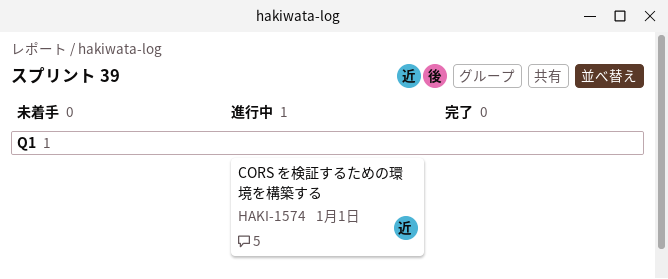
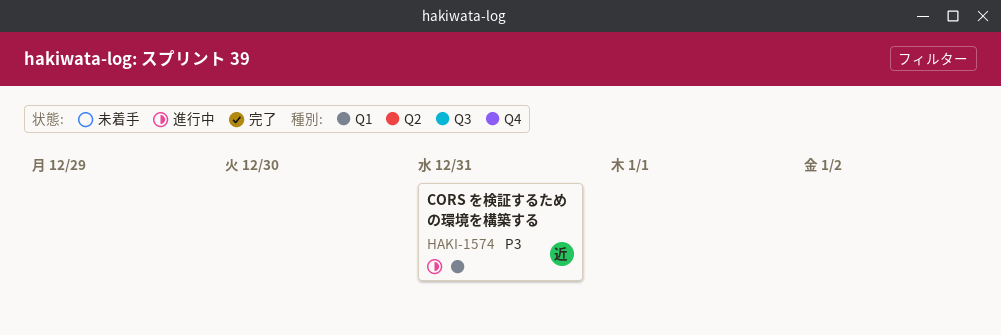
HAKI-1574, due: Jan 1 -> Dec 31

